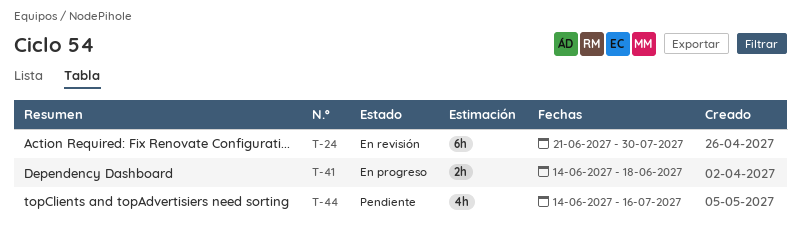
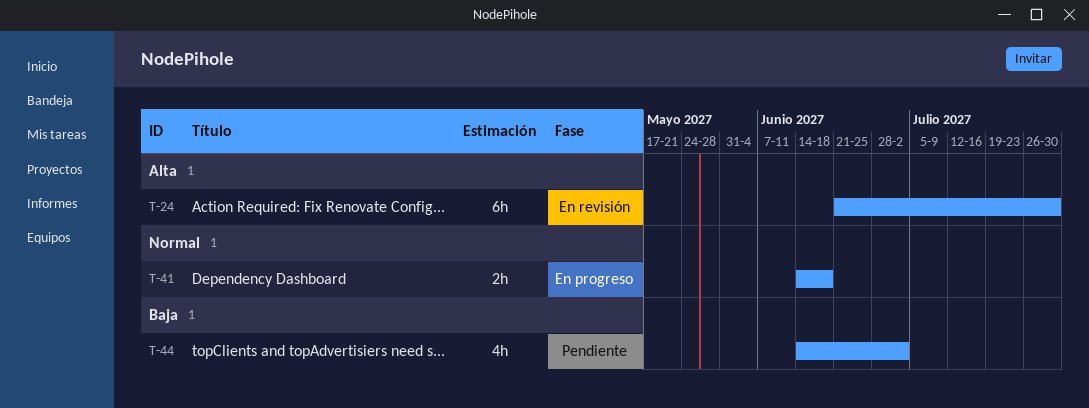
T-44, due: Jul 16 -> Jul 2

